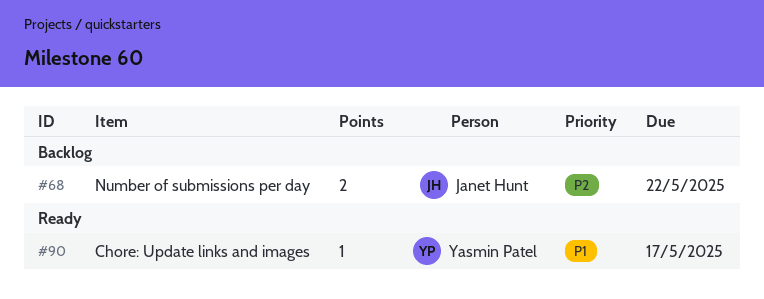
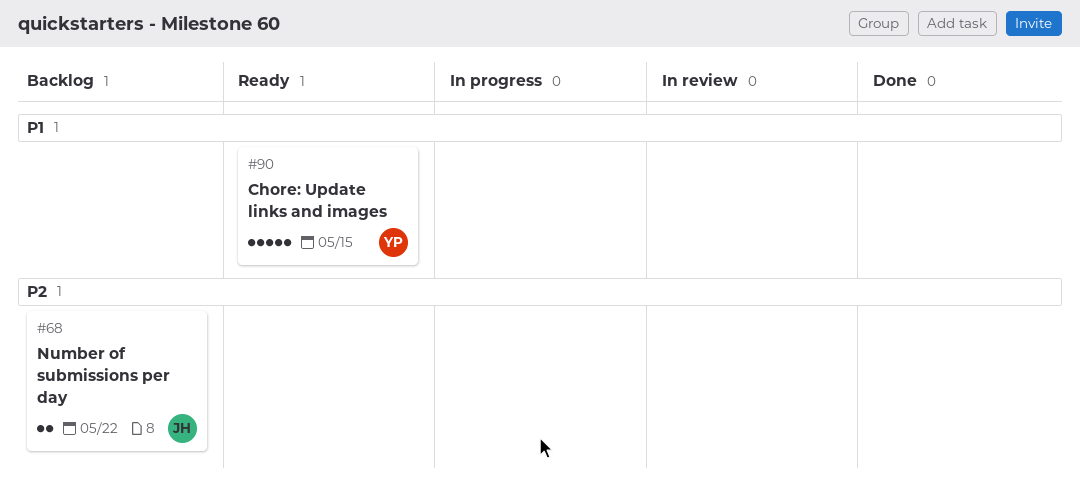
#90, estimate: 1 -> 5
#90, due: May 17 -> May 15

